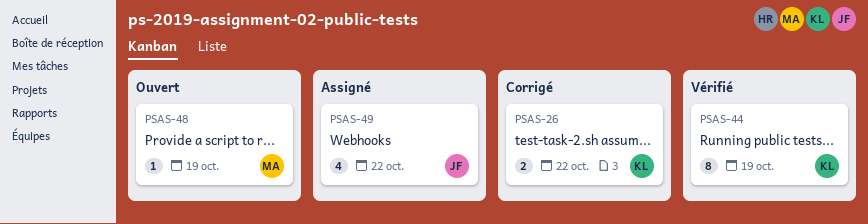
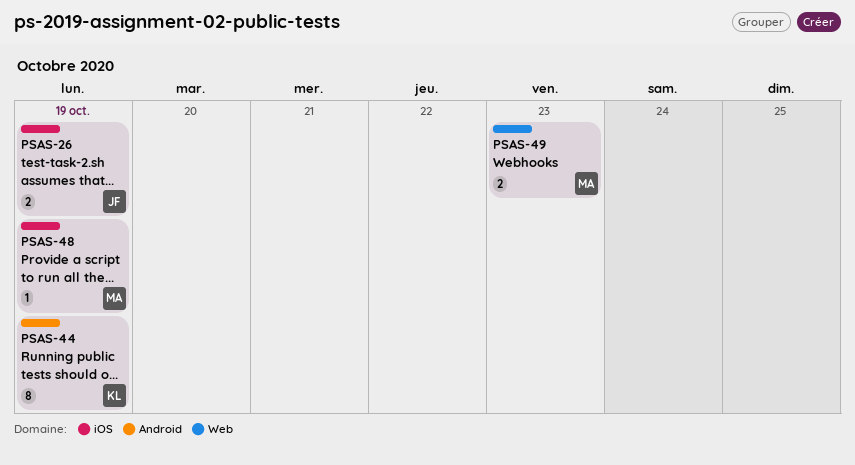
PSAS-26, owner: KL -> JF
PSAS-26, due: Oct 22 -> Oct 19
PSAS-49, owner: JF -> MA
PSAS-49, estimate: 4 -> 2
PSAS-49, due: Oct 22 -> Oct 23

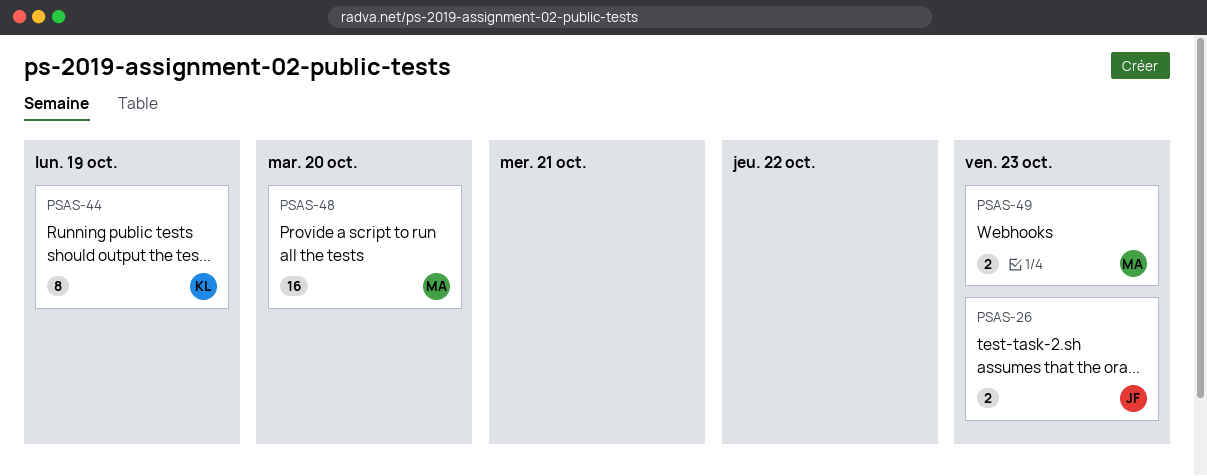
PSAS-26, due: Oct 19 -> Oct 23
PSAS-48, estimate: 1 -> 16
PSAS-48, due: Oct 19 -> Oct 20

